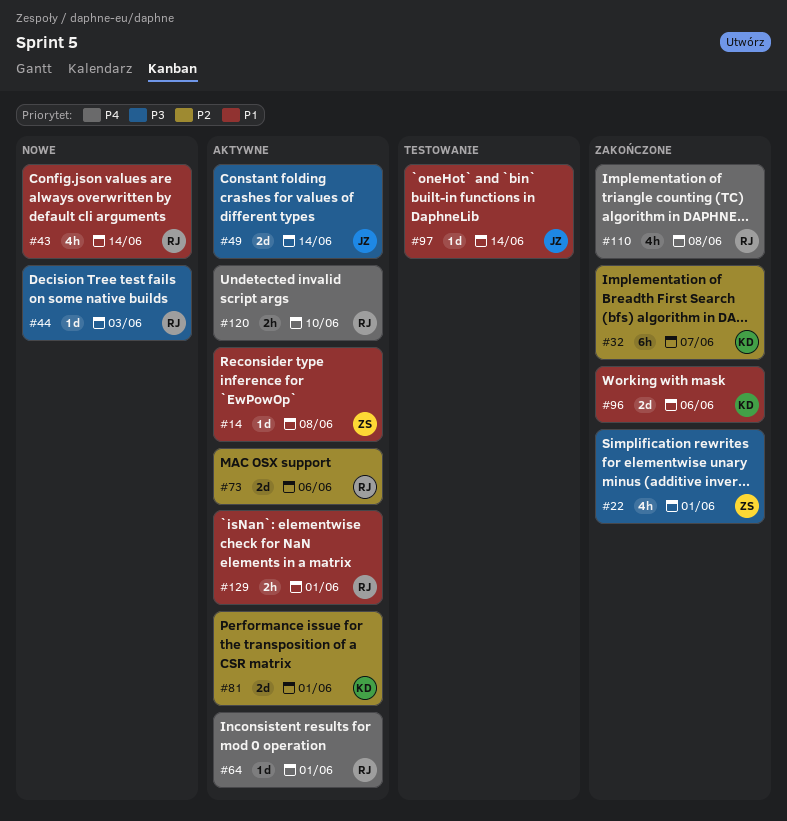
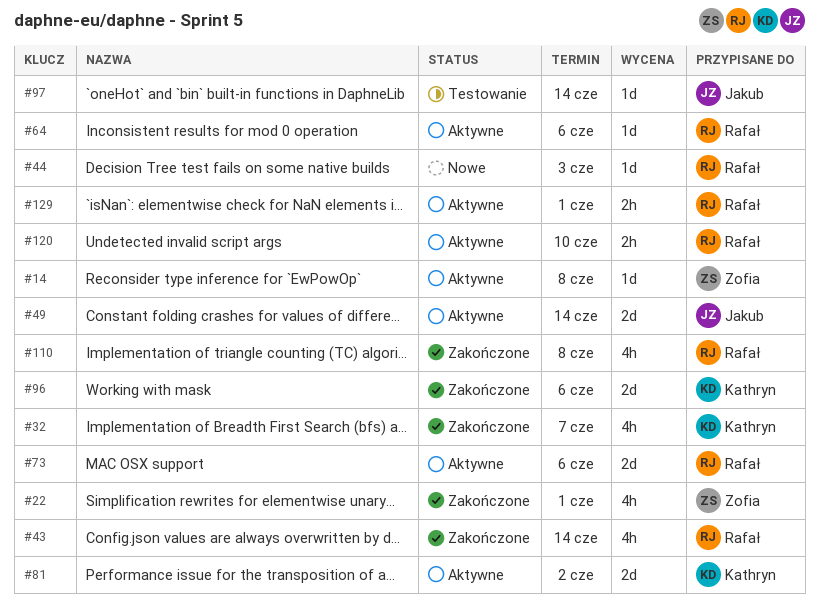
#32, estimate: 6h -> 4h
#43, status: Nowe -> Zakończone
#64, due: Jun 1 -> Jun 6
#81, due: Jun 1 -> Jun 2

